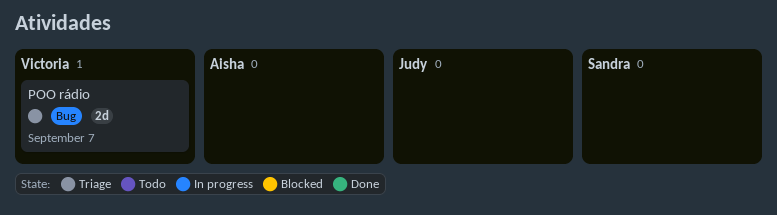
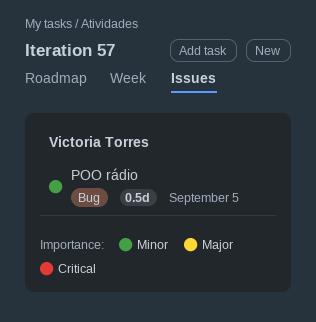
POO rádio, estimate: 2d -> 0.5d
POO rádio, due: Sep 7 -> Sep 5

